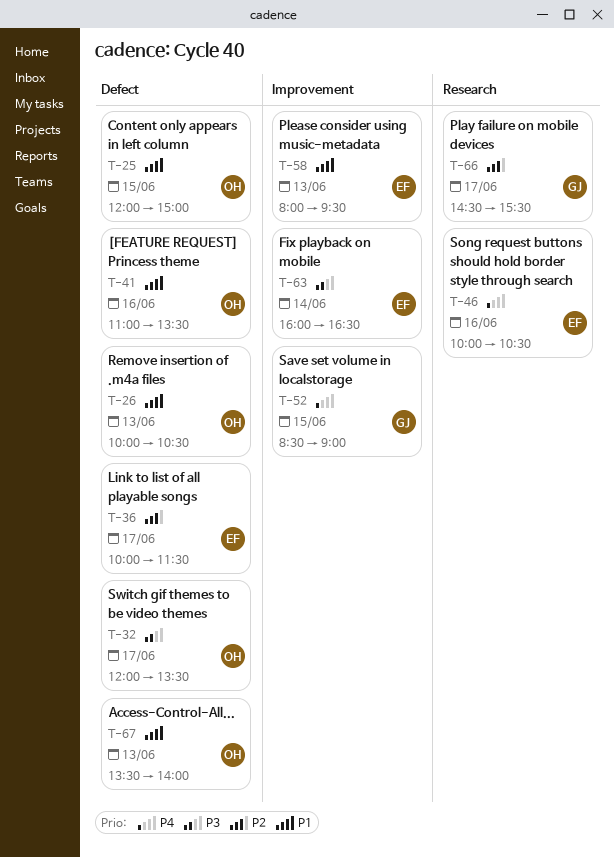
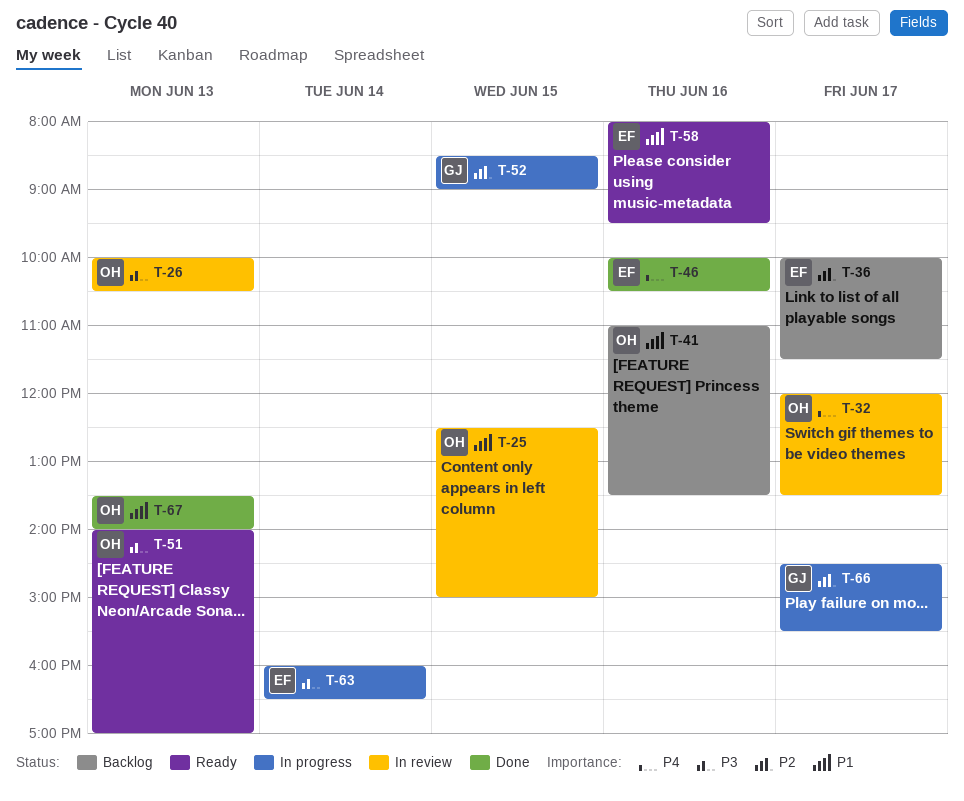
T-25, begins: 12:00 -> 12:30
T-26, priority: P1 -> P3
T-32, priority: P3 -> P4
T-51: none -> present
T-52, priority: P4 -> P2
T-58, day: Jun 13 -> Jun 16

